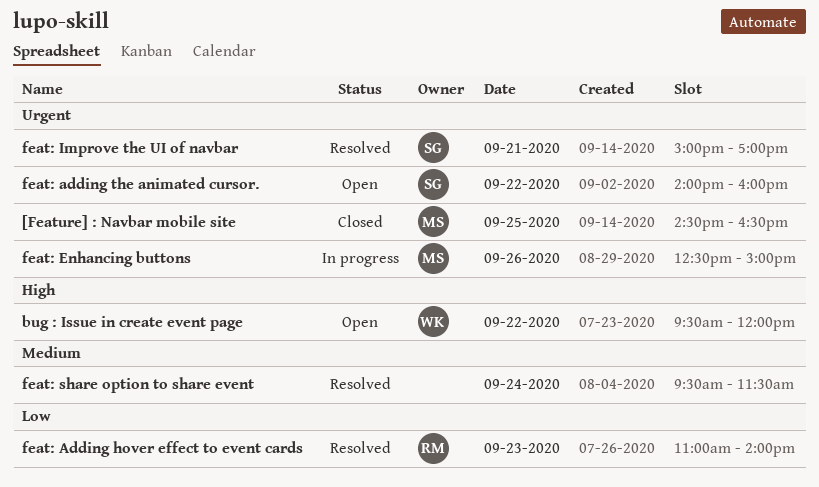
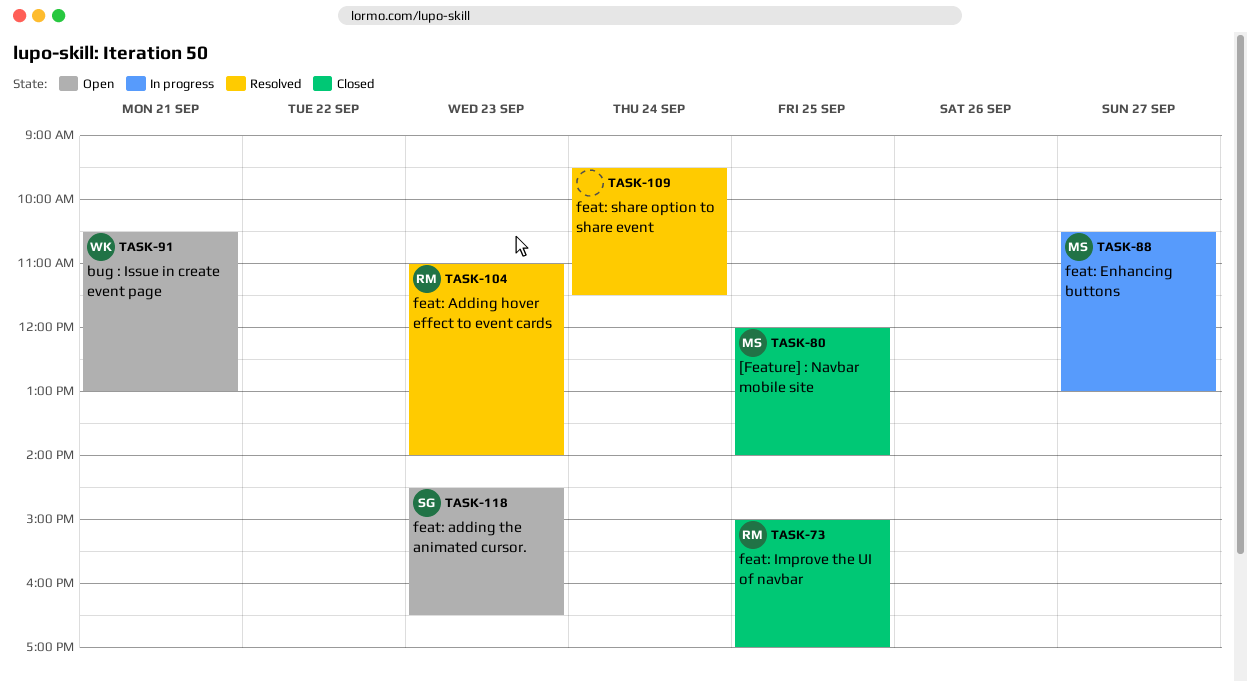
[Feature] : Navbar mobile site, begins: 14:30 -> 12:00
[Feature] : Navbar mobile site, ends: 16:30 -> 14:00
bug : Issue in create event page, day: Sep 22 -> Sep 21
bug : Issue in create event page, begins: 09:30 -> 10:30
bug : Issue in create event page, ends: 12:00 -> 13:00
feat: adding the animated cursor., day: Sep 22 -> Sep 23
feat: adding the animated cursor., begins: 14:00 -> 14:30
feat: adding the animated cursor., ends: 16:00 -> 16:30
feat: Enhancing buttons, day: Sep 26 -> Sep 27
feat: Enhancing buttons, begins: 12:30 -> 10:30
feat: Enhancing buttons, ends: 15:00 -> 13:00
feat: Improve the UI of navbar, status: Resolved -> Closed
feat: Improve the UI of navbar, owner: SG -> RM
feat: Improve the UI of navbar, day: Sep 21 -> Sep 25

